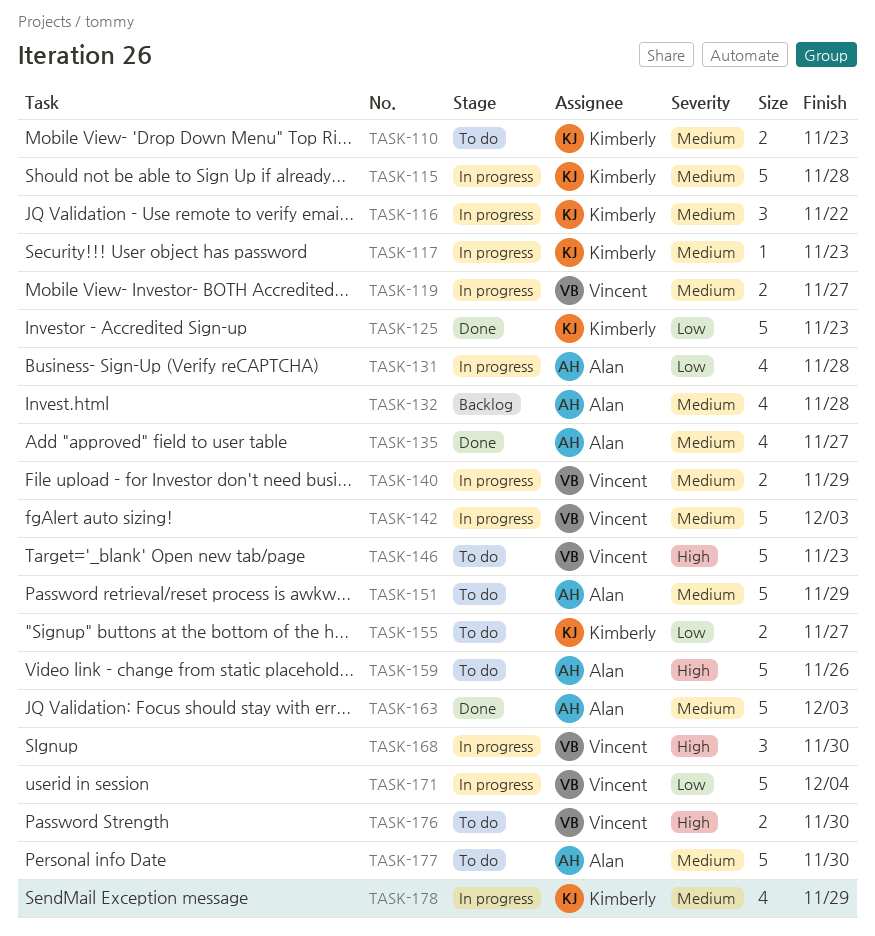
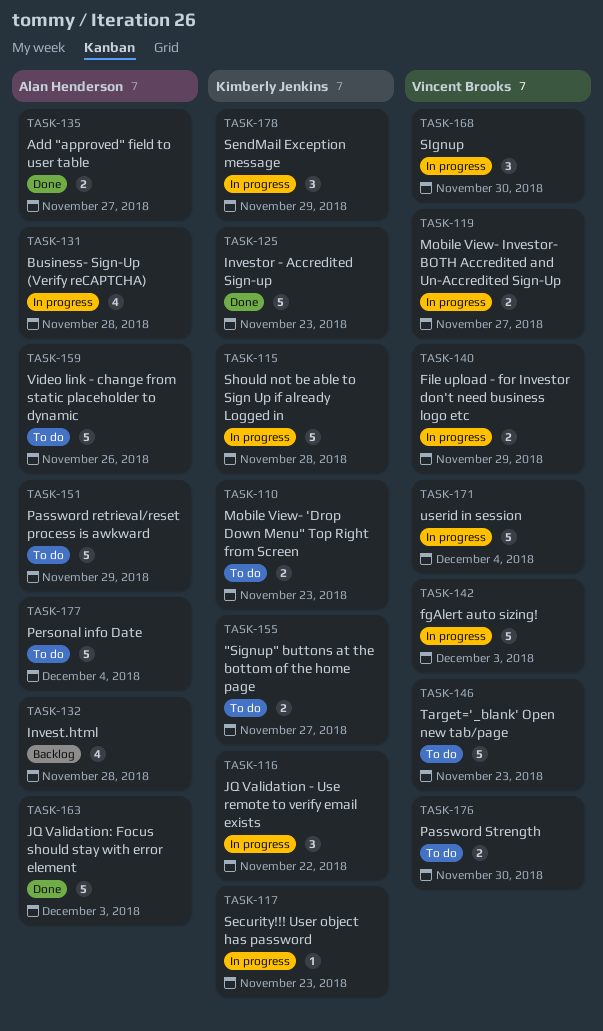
TASK-135, estimate: 4 -> 2
TASK-177, due: Nov 30 -> Dec 4
TASK-178, estimate: 4 -> 3

